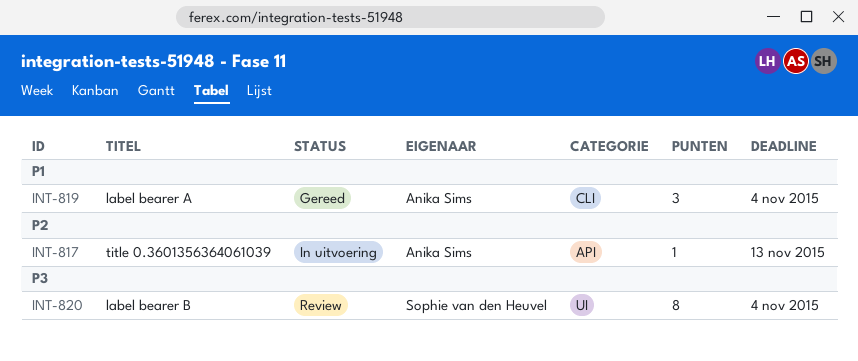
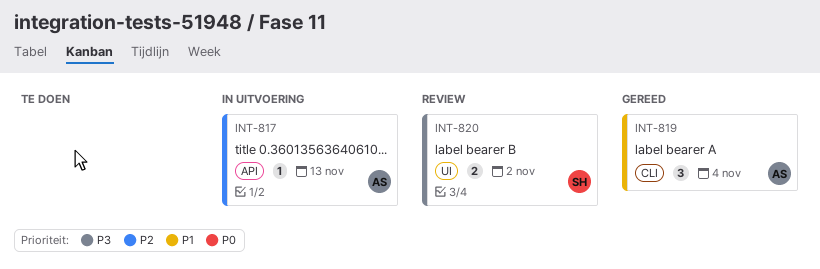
INT-820, estimate: 8 -> 2
INT-820, due: Nov 4 -> Nov 2

